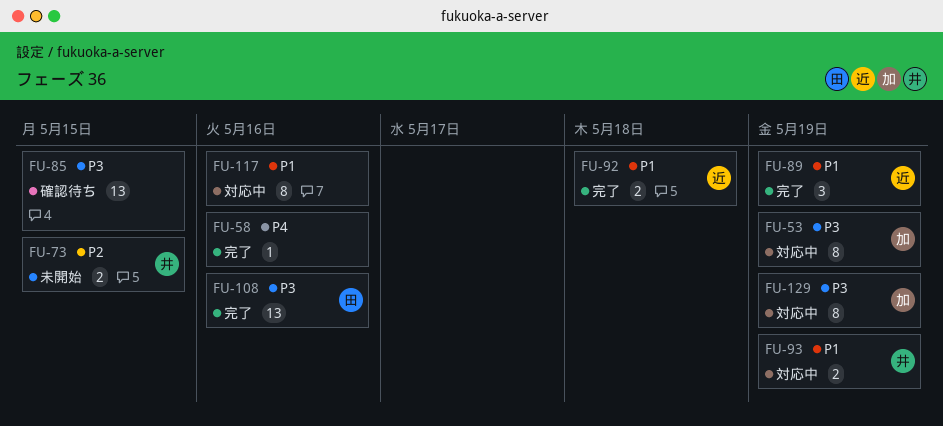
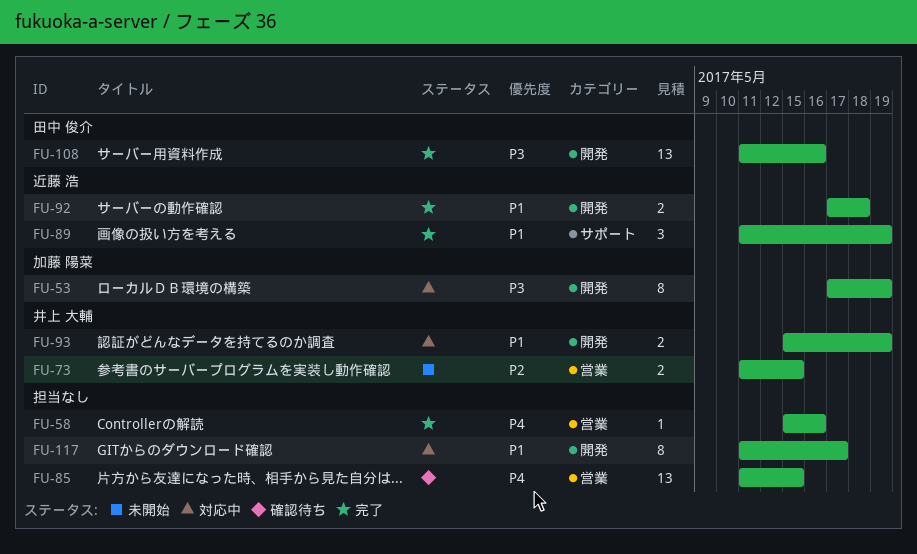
FU-85, priority: P3 -> P4
FU-117, due: May 16 -> May 17
FU-129: present -> none

